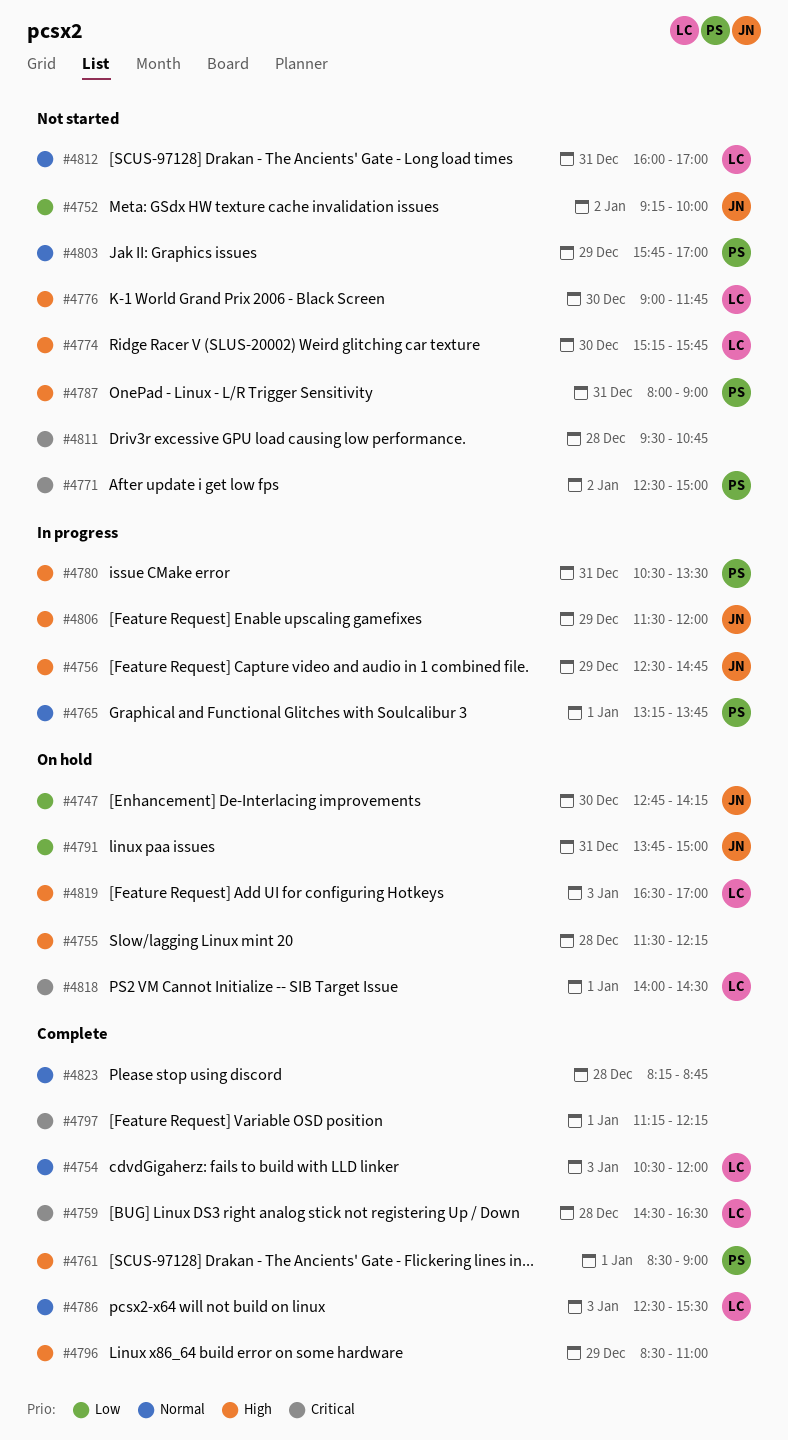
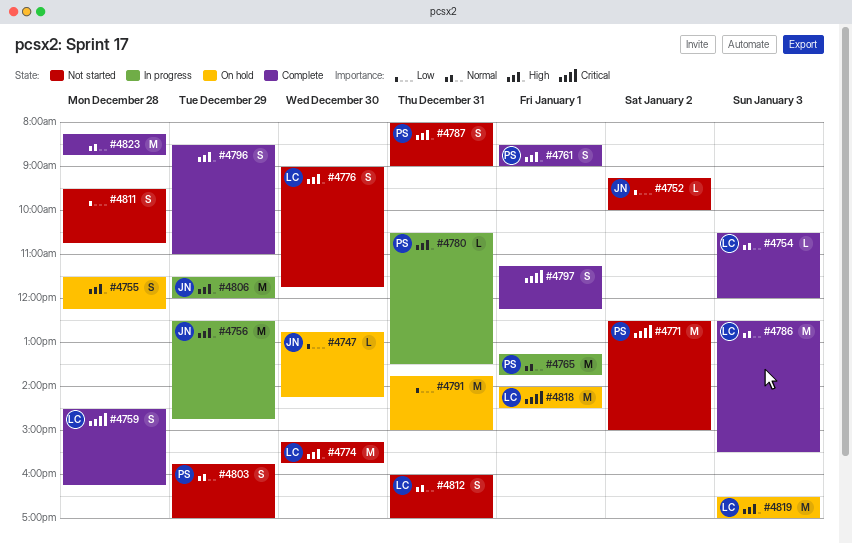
#4759, ends: 16:30 -> 16:15
#4791, owner: JN -> none
#4811, priority: Critical -> Low

